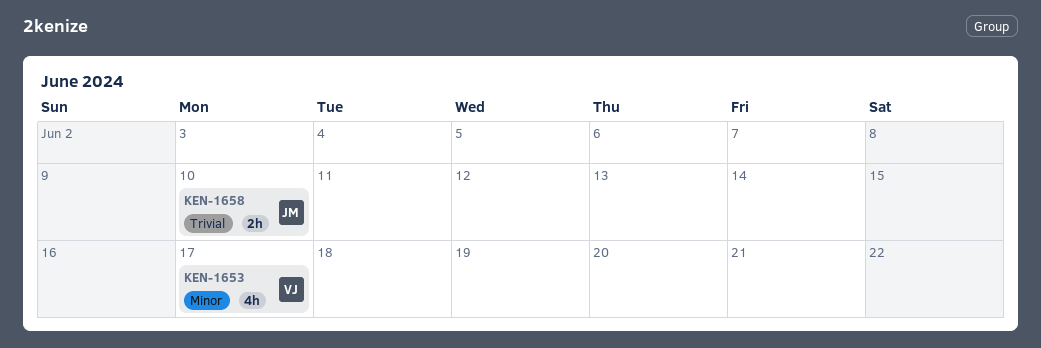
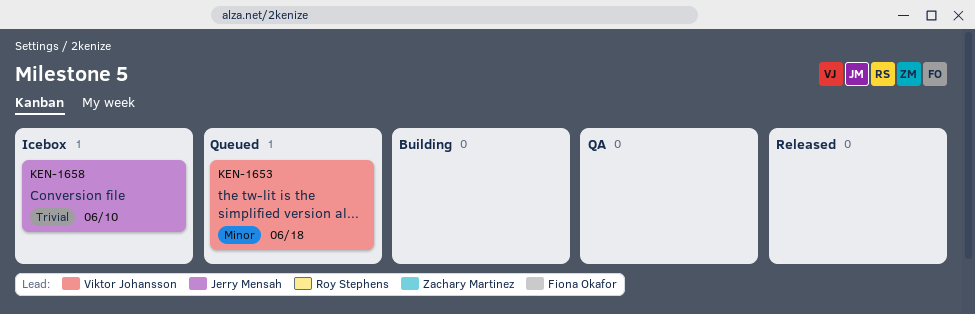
KEN-1653, due: Jun 17 -> Jun 18

